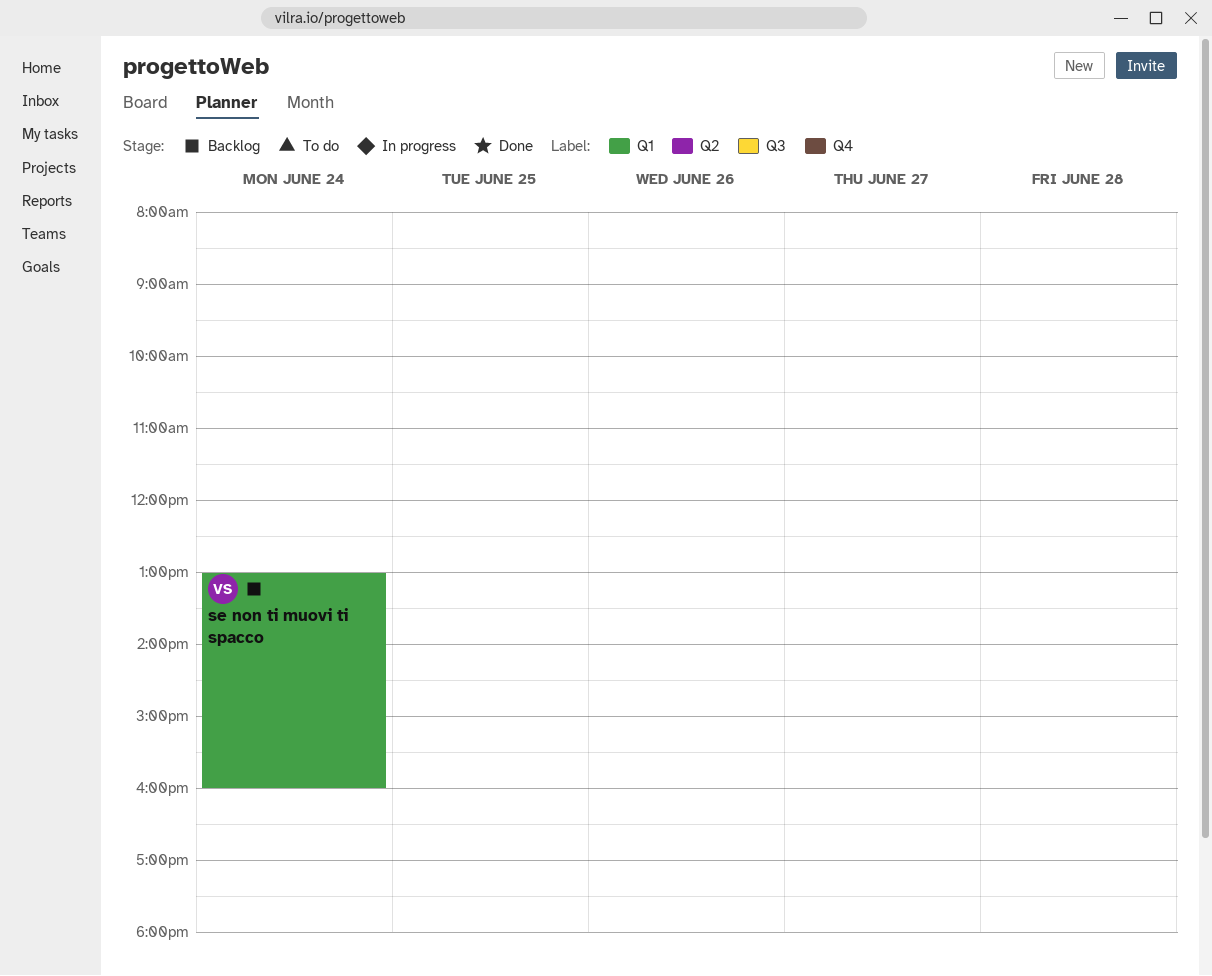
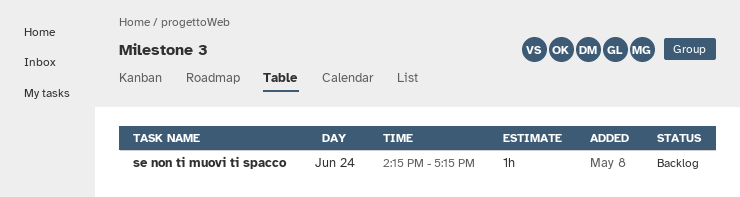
se non ti muovi ti spacco, begins: 13:00 -> 14:15
se non ti muovi ti spacco, ends: 16:00 -> 17:15

